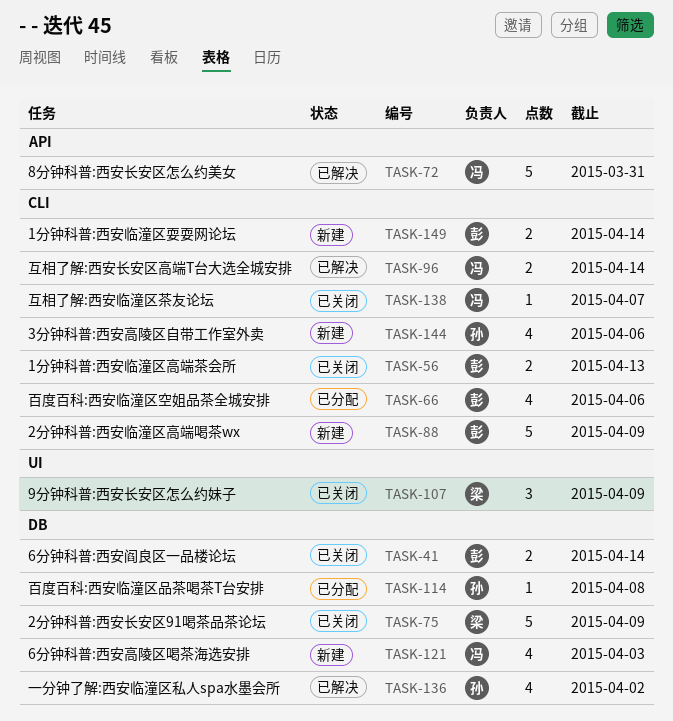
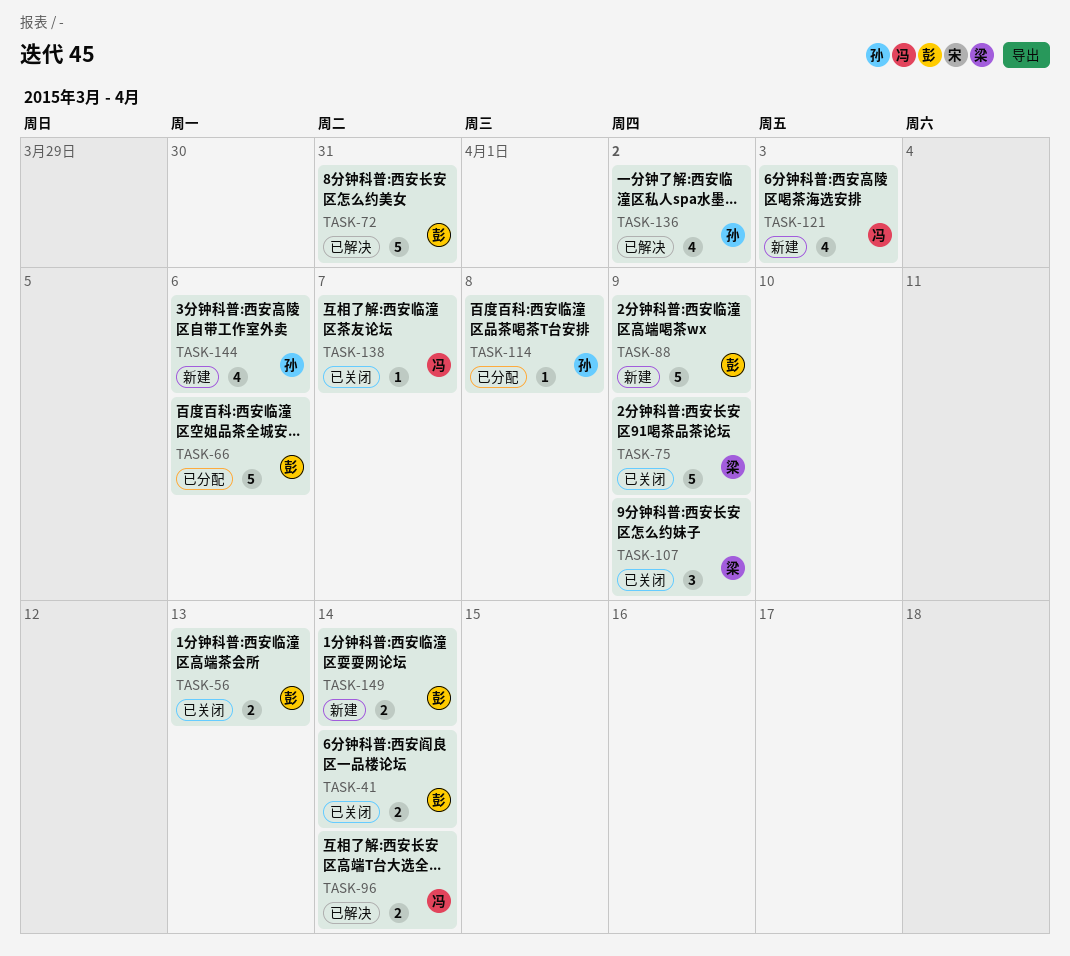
TASK-66, estimate: 4 -> 5
TASK-72, owner: 冯 -> 彭

